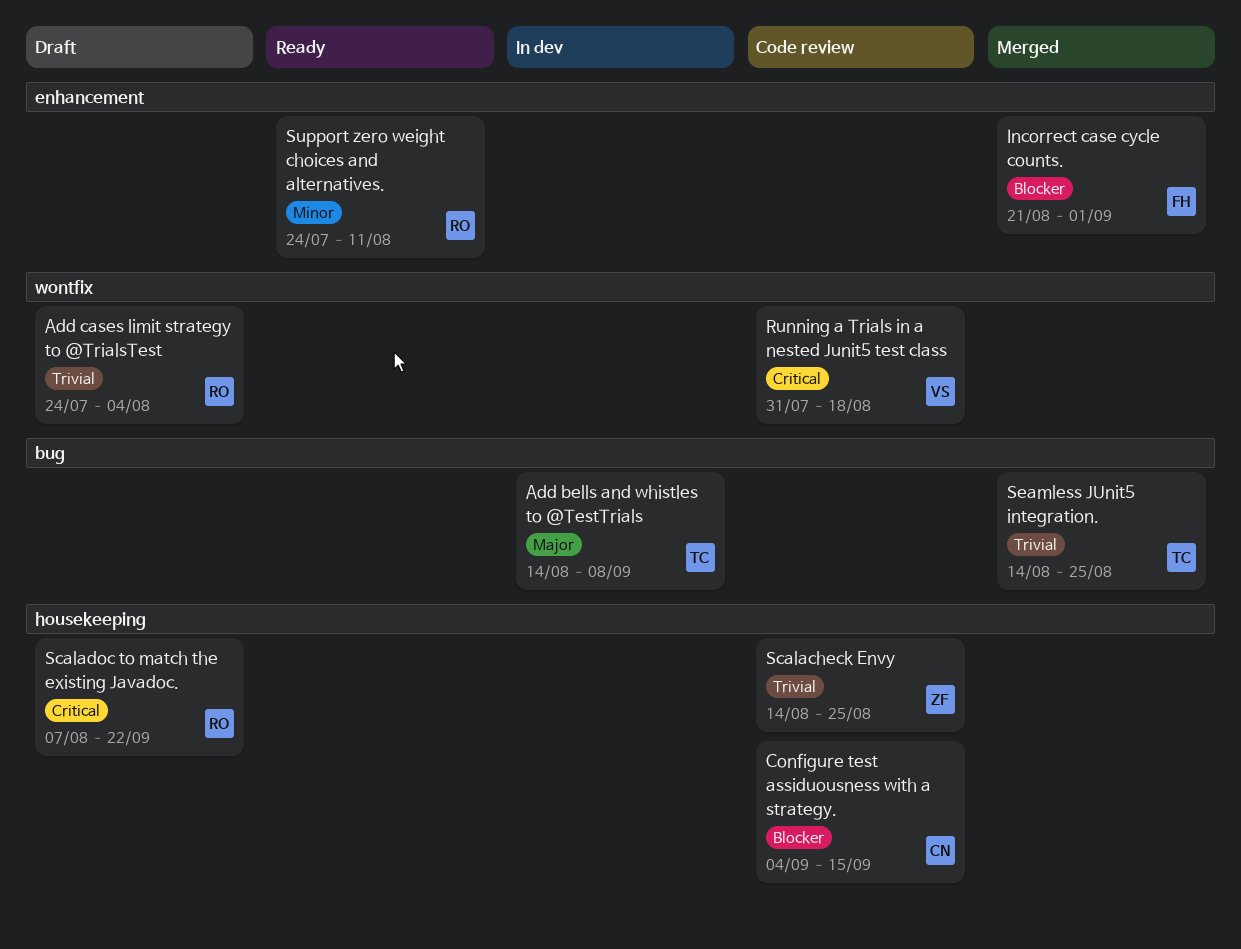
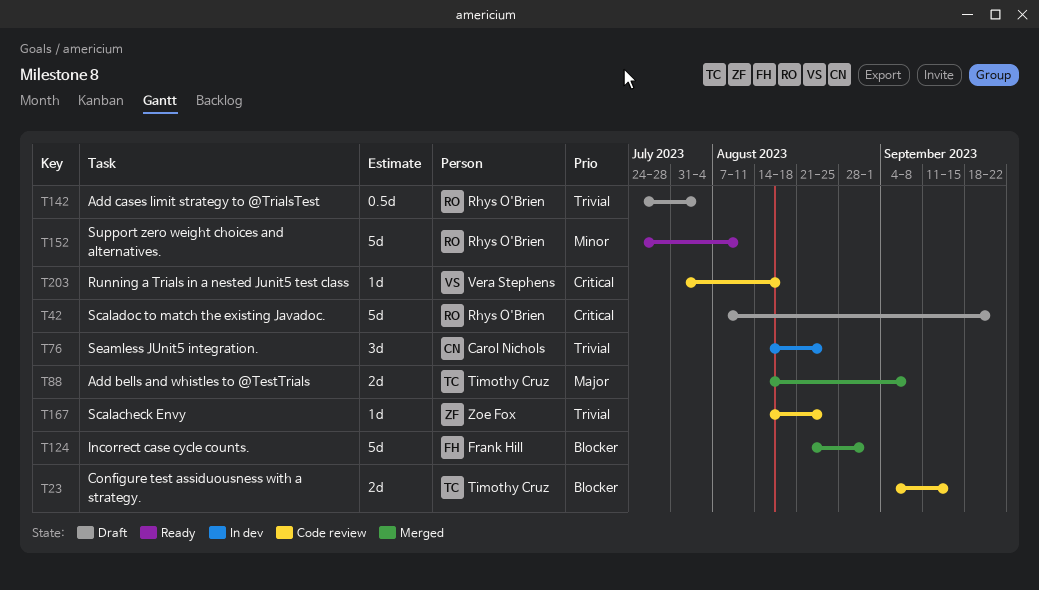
Add bells and whistles to @TestTrials, status: In dev -> Merged
Configure test assiduousness with a strategy., owner: Carol Nichols -> Timothy Cruz
Seamless JUnit5 integration., status: Merged -> In dev
Seamless JUnit5 integration., owner: Timothy Cruz -> Carol Nichols

